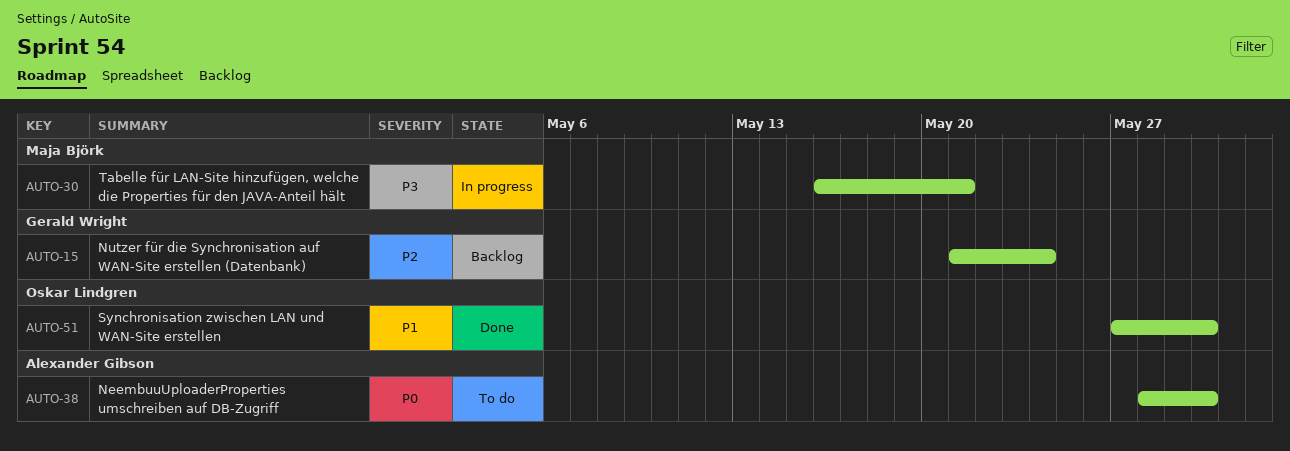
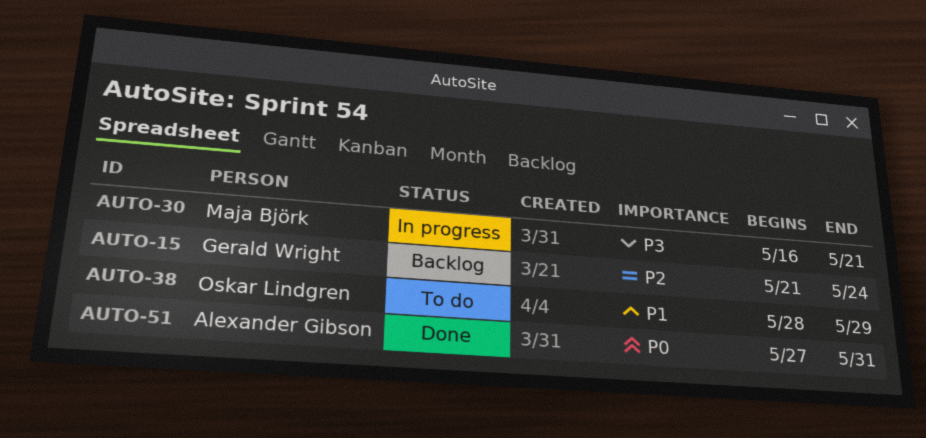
AUTO-38, owner: Alexander Gibson -> Oskar Lindgren
AUTO-38, priority: P0 -> P1
AUTO-38, due: May 30 -> May 29
AUTO-51, owner: Oskar Lindgren -> Alexander Gibson
AUTO-51, priority: P1 -> P0
AUTO-51, due: May 30 -> May 31

